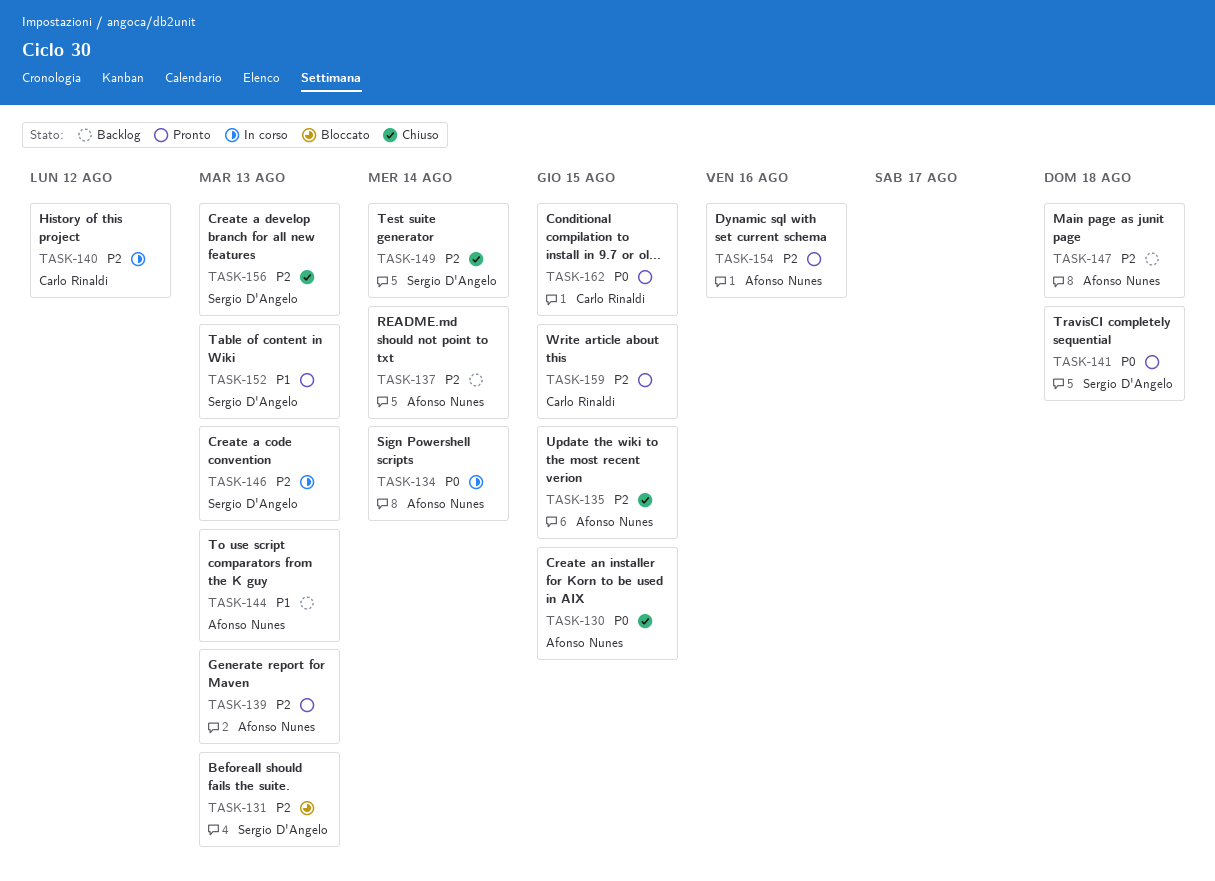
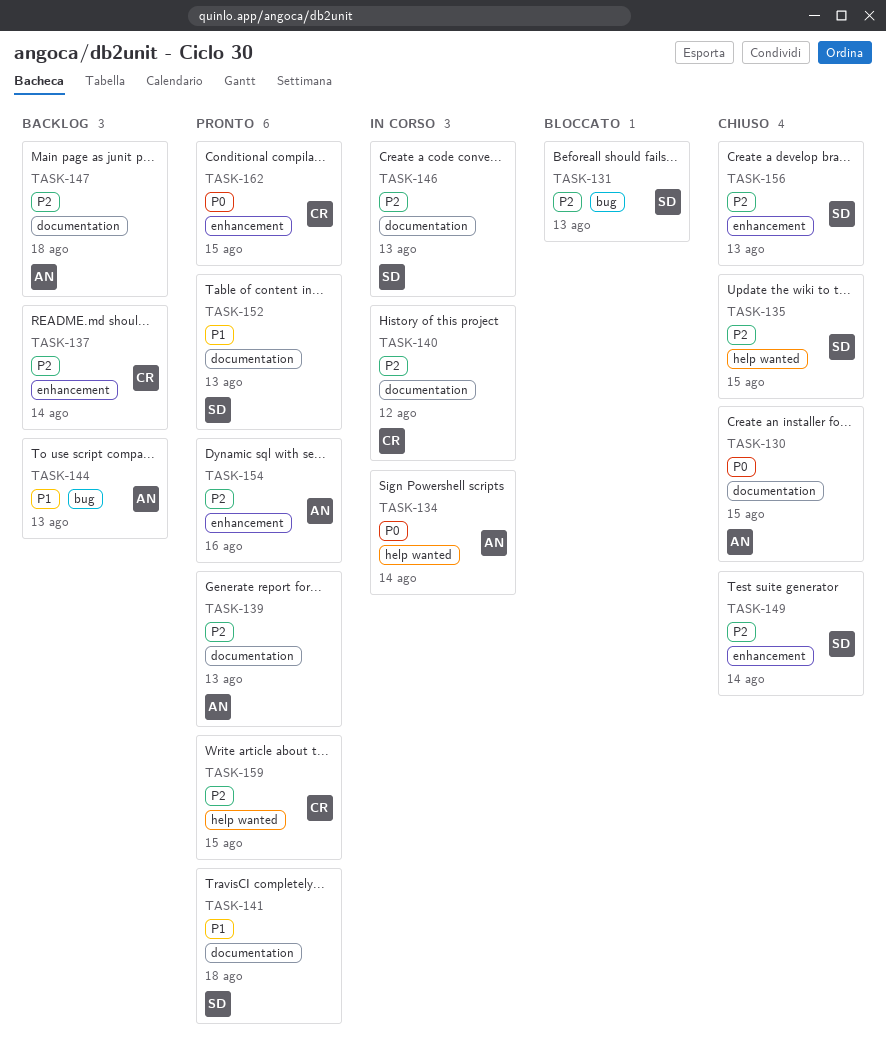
TASK-135, owner: Afonso Nunes -> Sergio D'Angelo
TASK-137, owner: Afonso Nunes -> Carlo Rinaldi
TASK-141, priority: P0 -> P1

